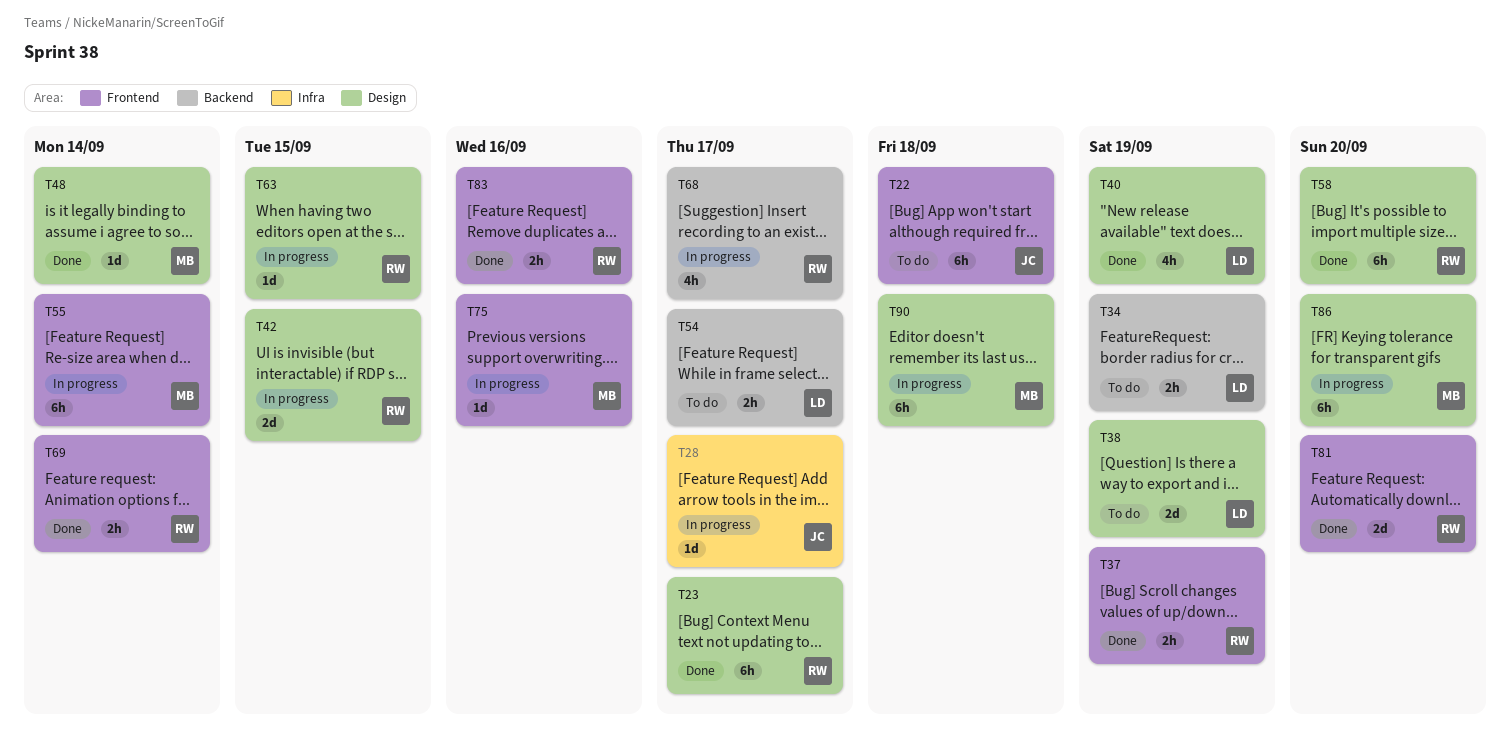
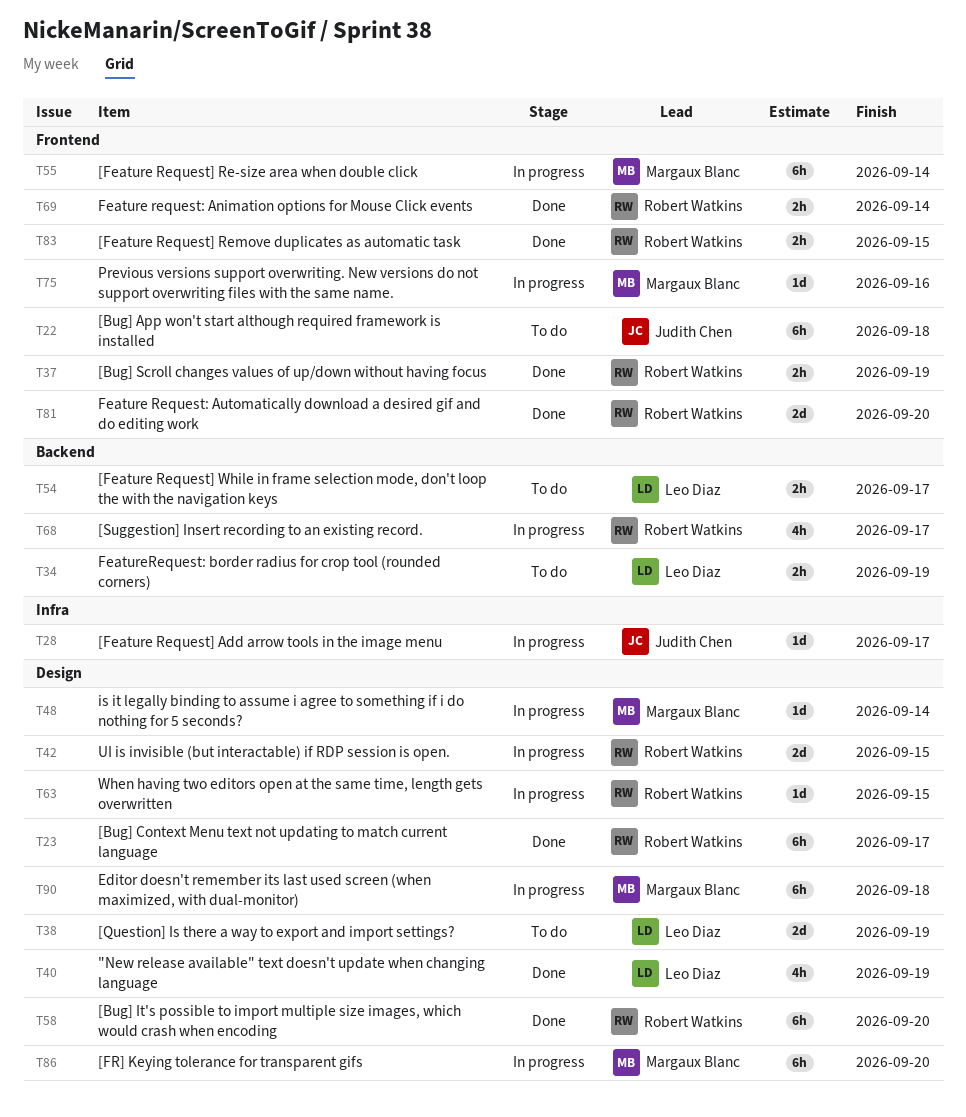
T48, status: Done -> In progress
T83, due: Sep 16 -> Sep 15

